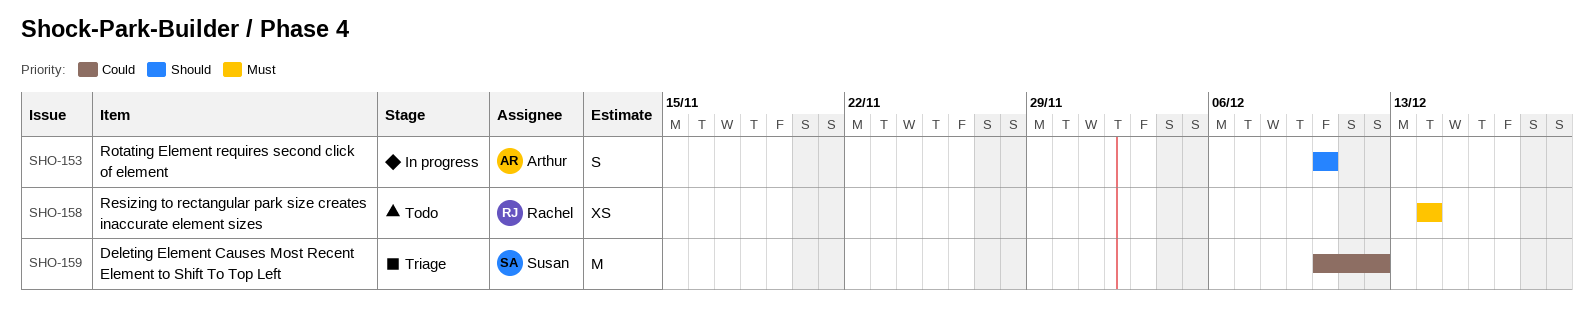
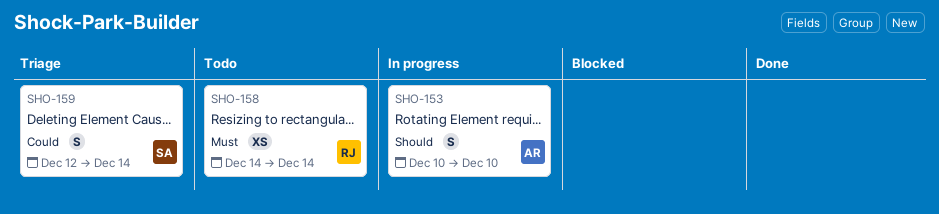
SHO-159, estimate: M -> S
SHO-159, start: Dec 10 -> Dec 12
SHO-159, due: Dec 12 -> Dec 14

